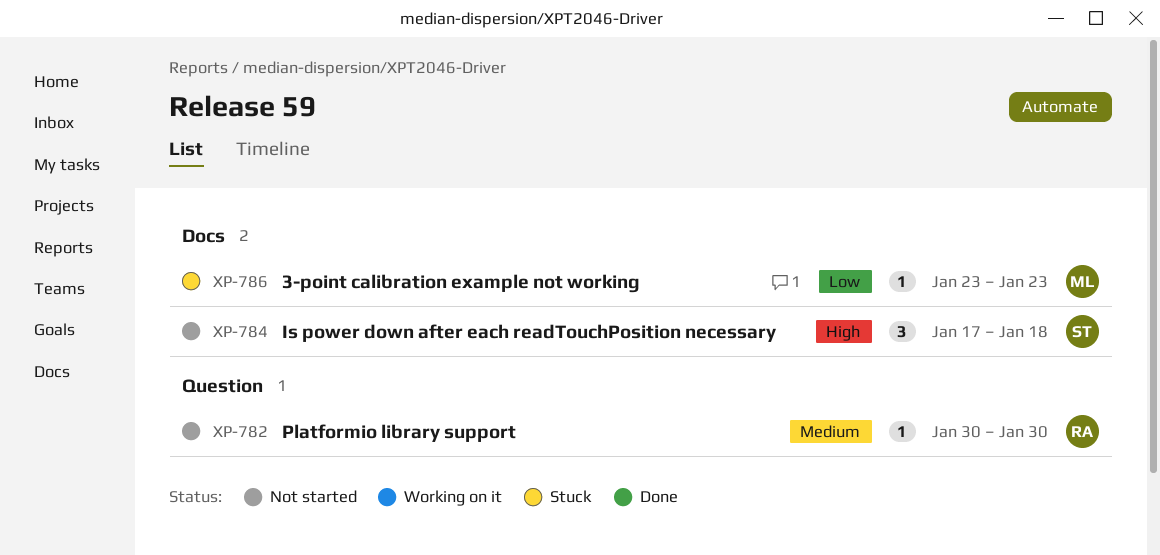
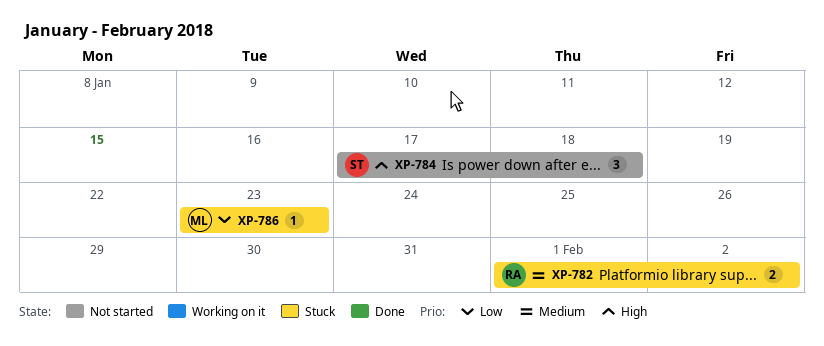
XP-782, status: Not started -> Stuck
XP-782, estimate: 1 -> 2
XP-782, start: Jan 30 -> Feb 1
XP-782, due: Jan 30 -> Feb 2

